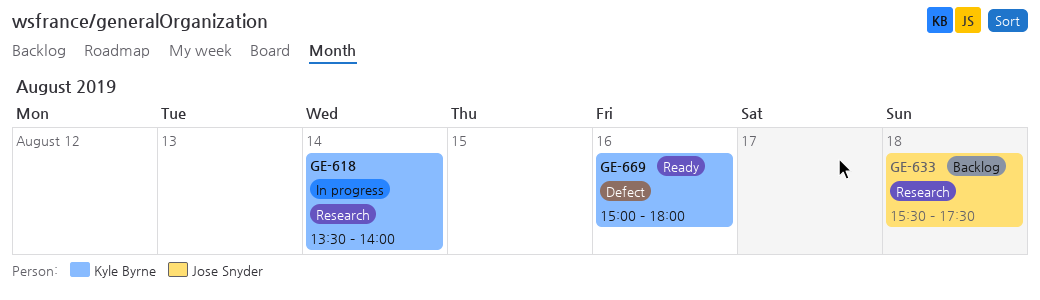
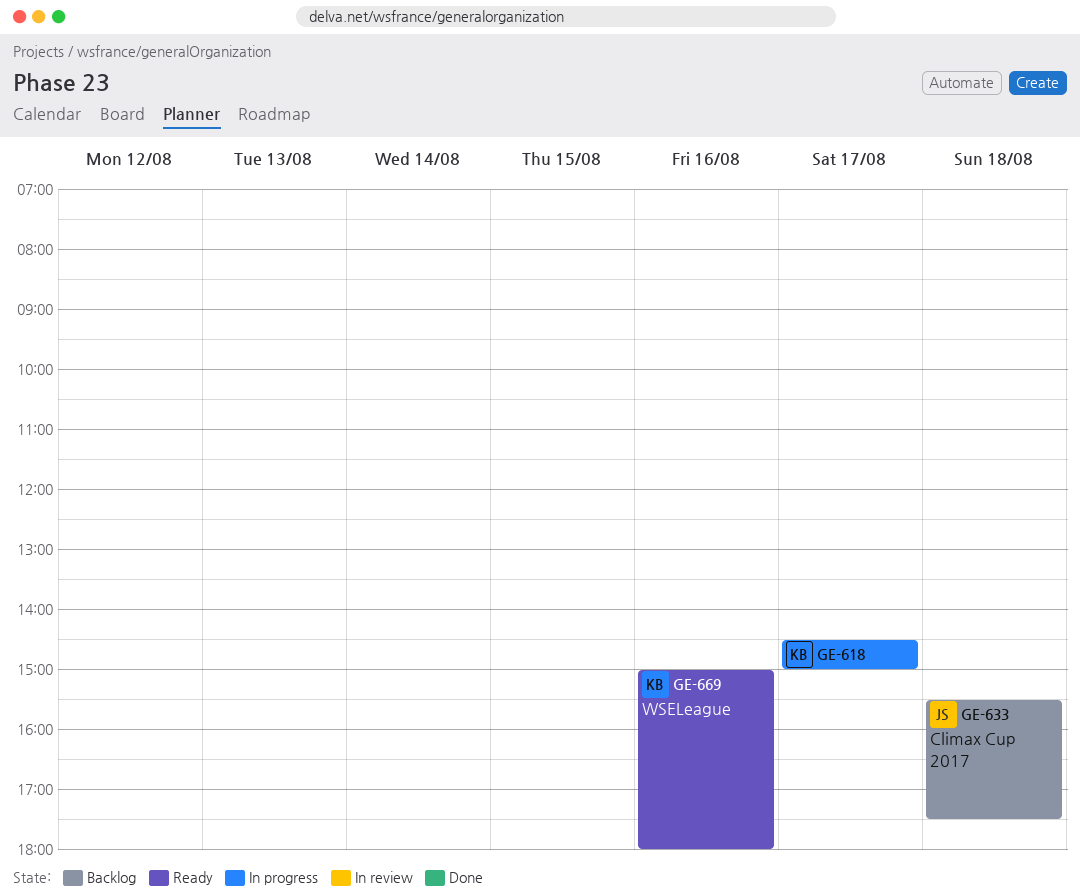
GE-618, day: Aug 14 -> Aug 17
GE-618, begins: 13:30 -> 14:30
GE-618, ends: 14:00 -> 15:00

